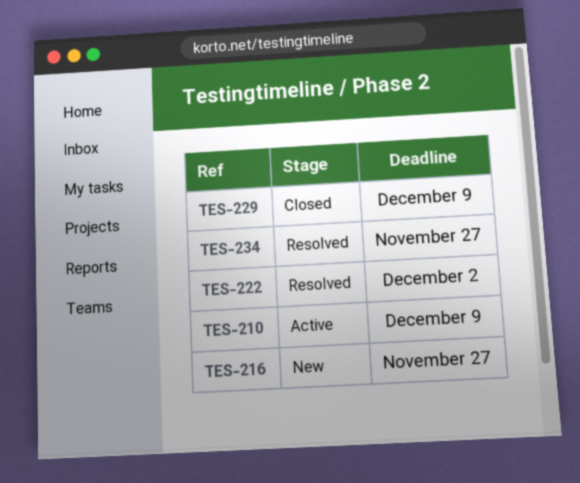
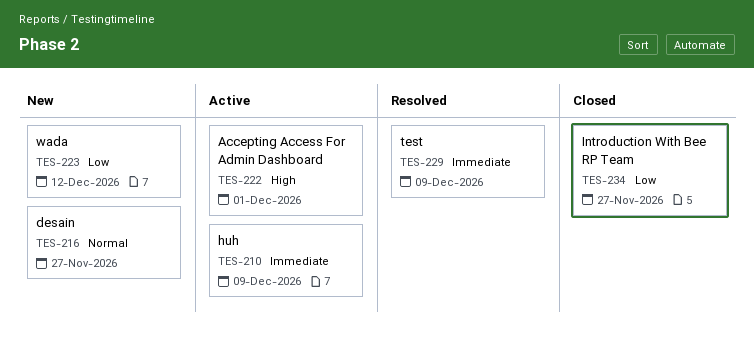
TES-222, status: Resolved -> Active
TES-222, due: Dec 2 -> Dec 1
TES-223: none -> present
TES-229, status: Closed -> Resolved
TES-234, status: Resolved -> Closed

